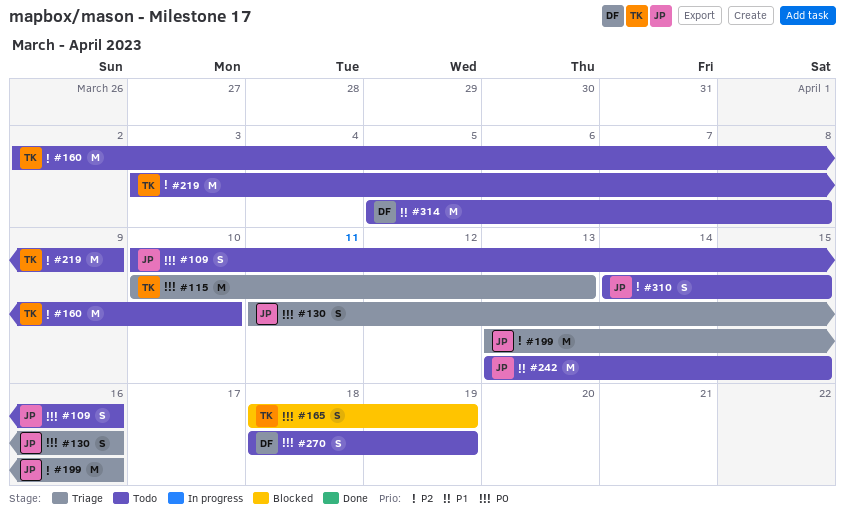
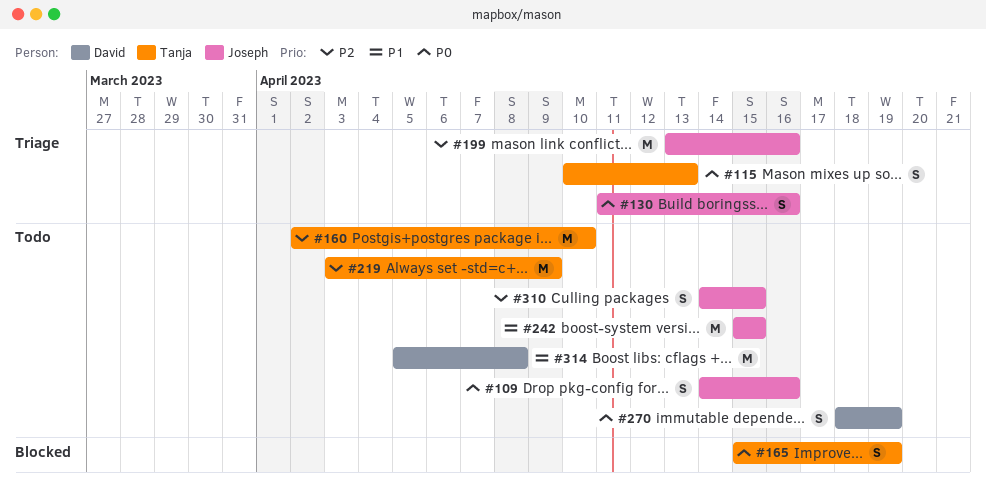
#109, start: Apr 10 -> Apr 14
#115, estimate: M -> S
#165, start: Apr 18 -> Apr 15
#242, start: Apr 13 -> Apr 15

